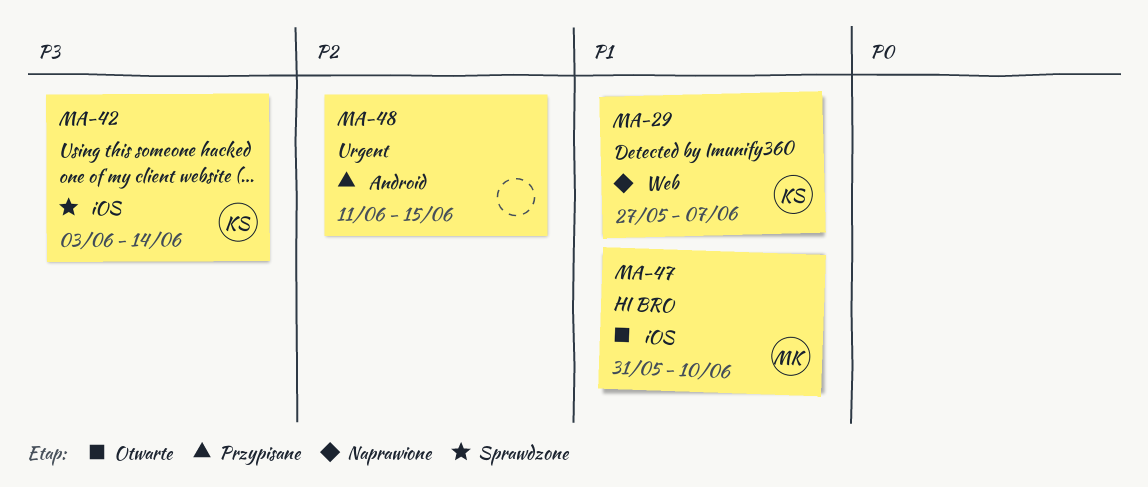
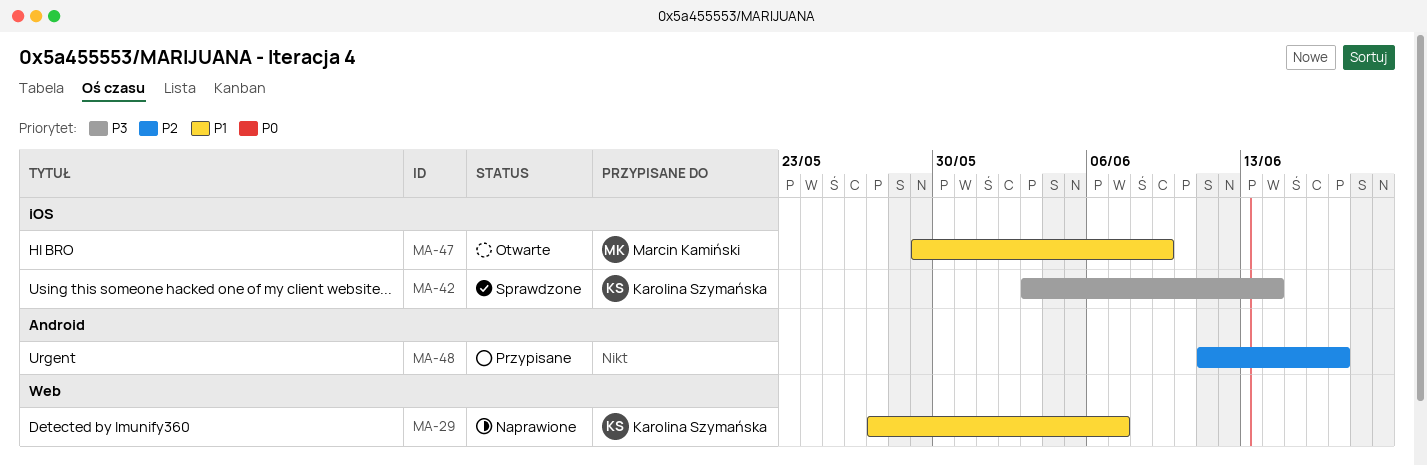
MA-47, start: May 31 -> May 29
MA-47, due: Jun 10 -> Jun 9
MA-48, due: Jun 15 -> Jun 17

